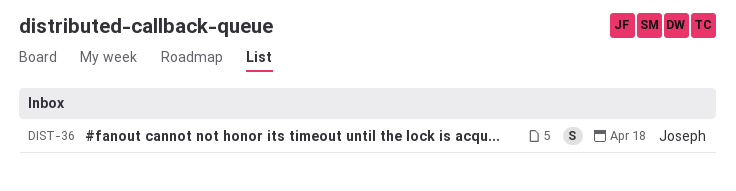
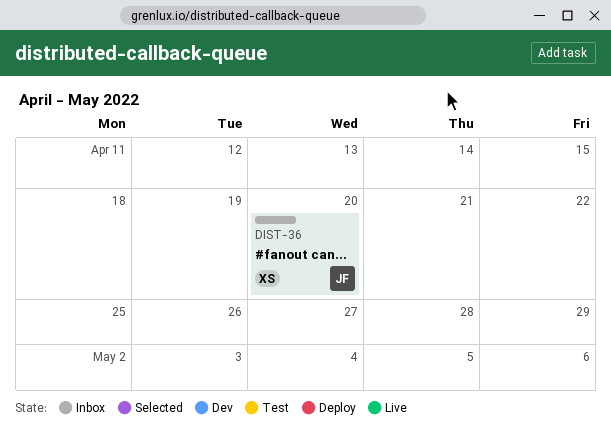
DIST-36, estimate: S -> XS
DIST-36, due: Apr 18 -> Apr 20

